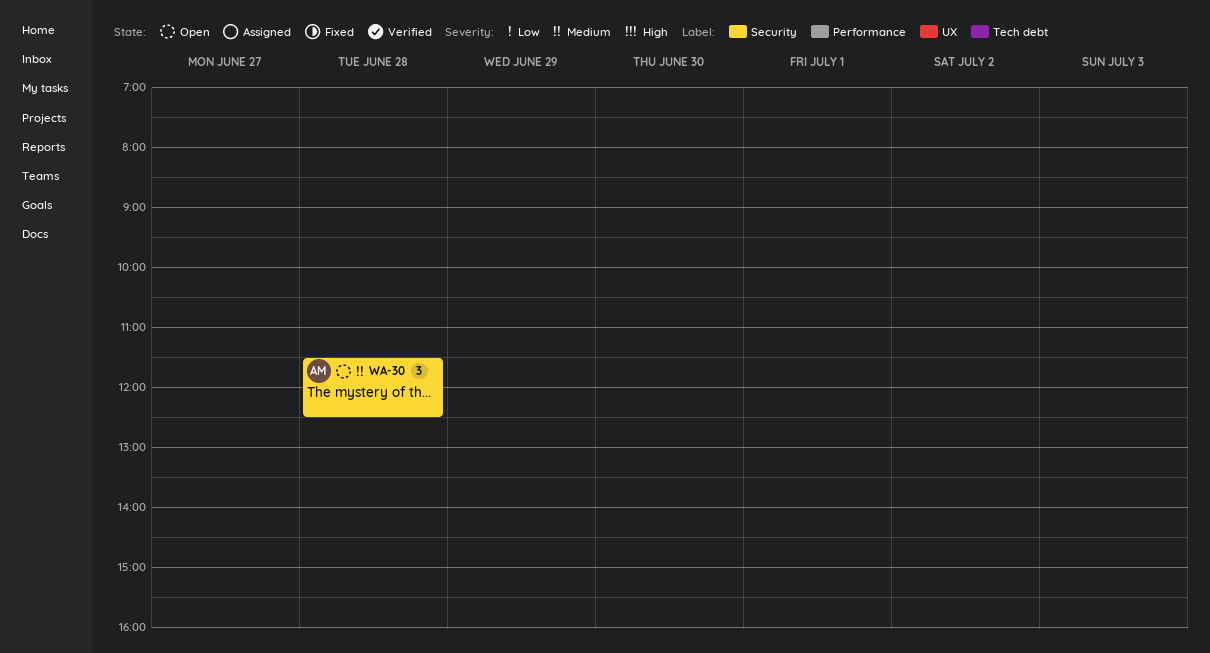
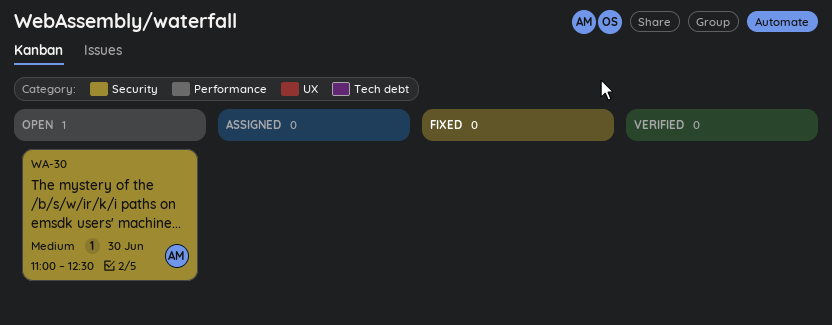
WA-30, estimate: 3 -> 1
WA-30, day: Jun 28 -> Jun 30
WA-30, begins: 11:30 -> 11:00

